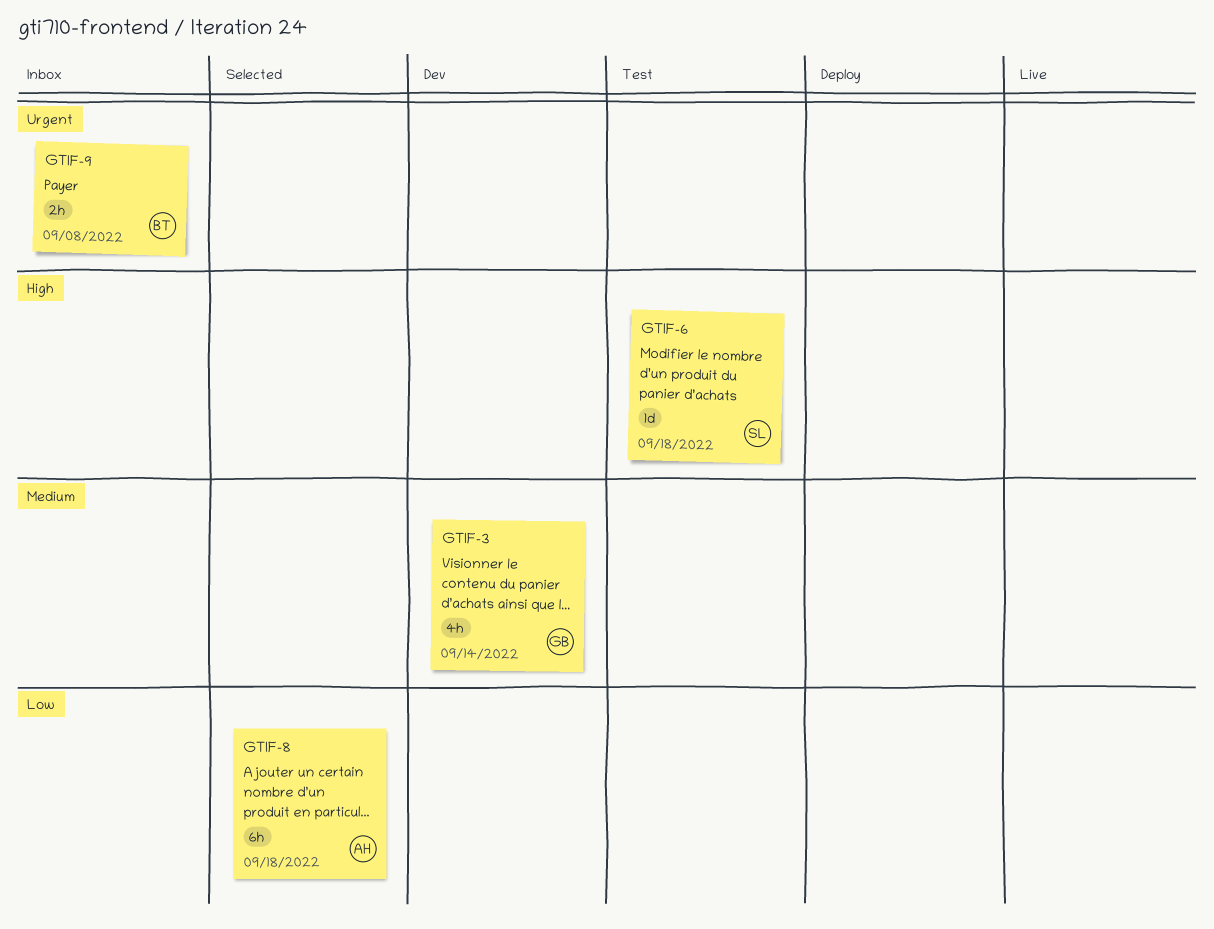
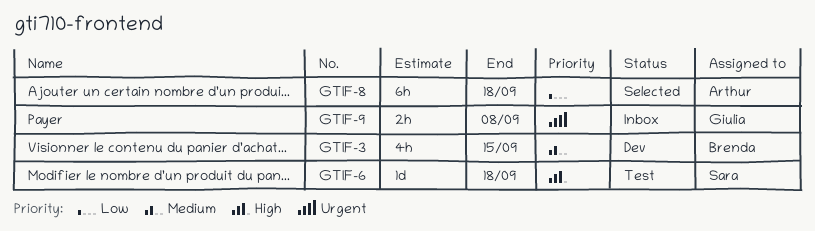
GTIF-3, owner: Giulia -> Brenda
GTIF-3, due: Sep 14 -> Sep 15
GTIF-9, owner: Brenda -> Giulia

